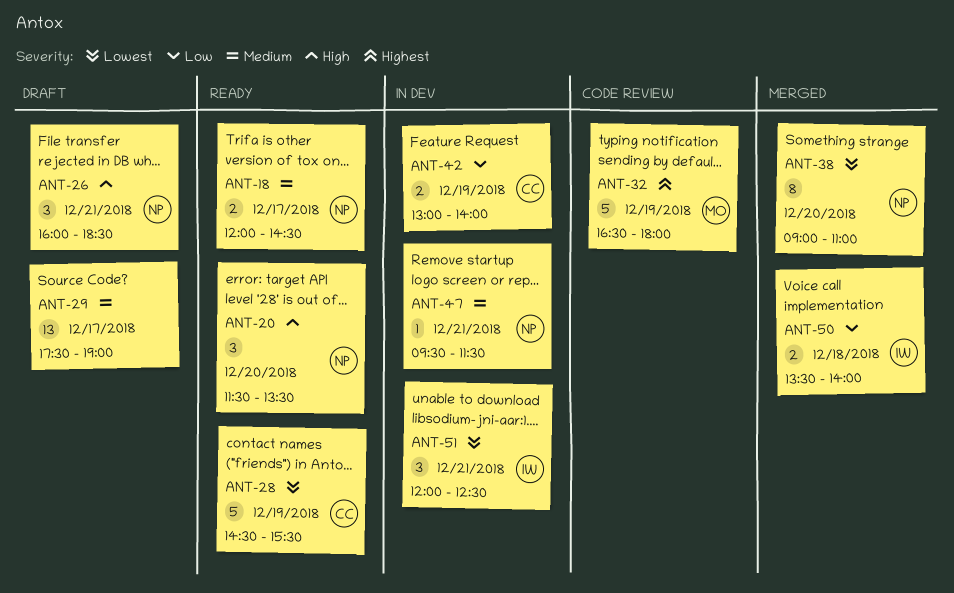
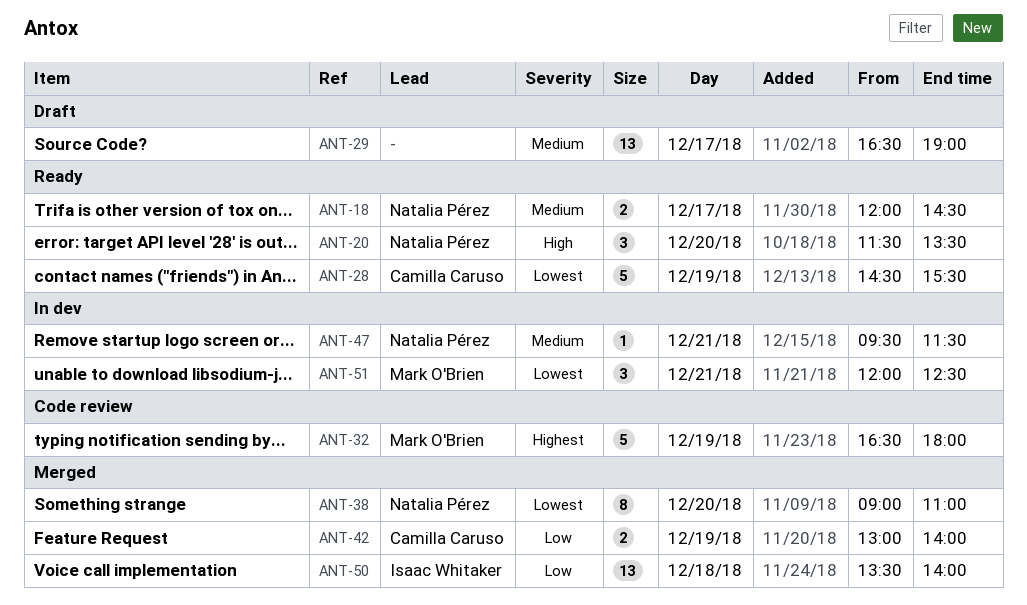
ANT-26: present -> none
ANT-29, begins: 17:30 -> 16:30
ANT-42, status: In dev -> Merged
ANT-50, estimate: 2 -> 13
ANT-51, owner: Isaac Whitaker -> Mark O'Brien

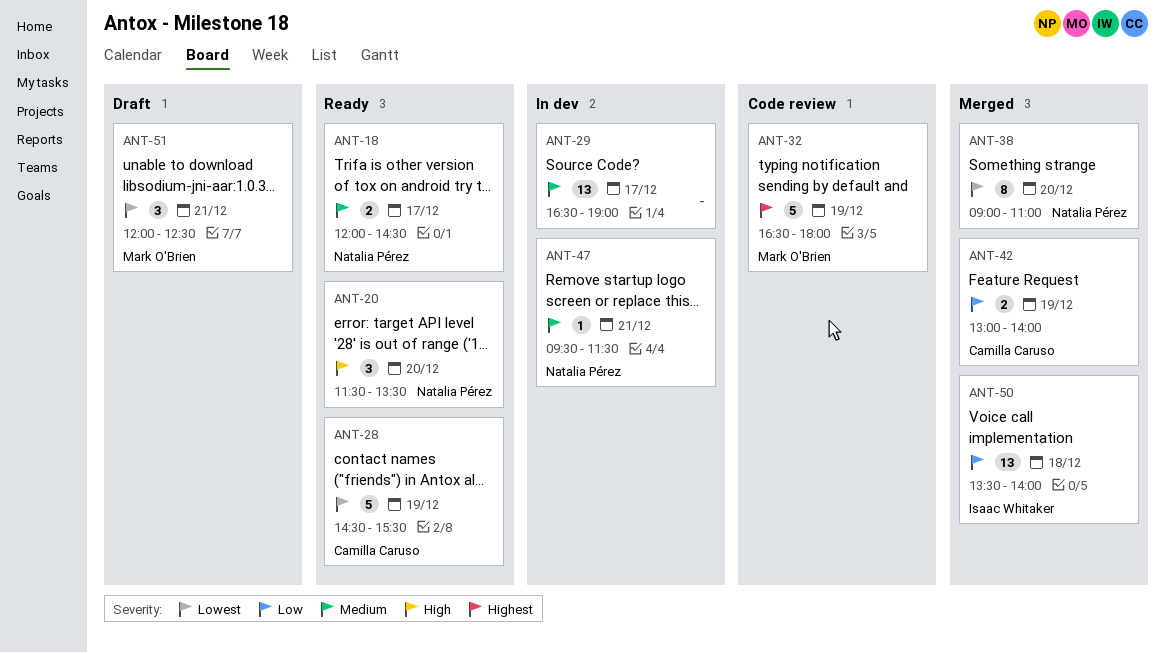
ANT-29, status: Draft -> In dev
ANT-51, status: In dev -> Draft

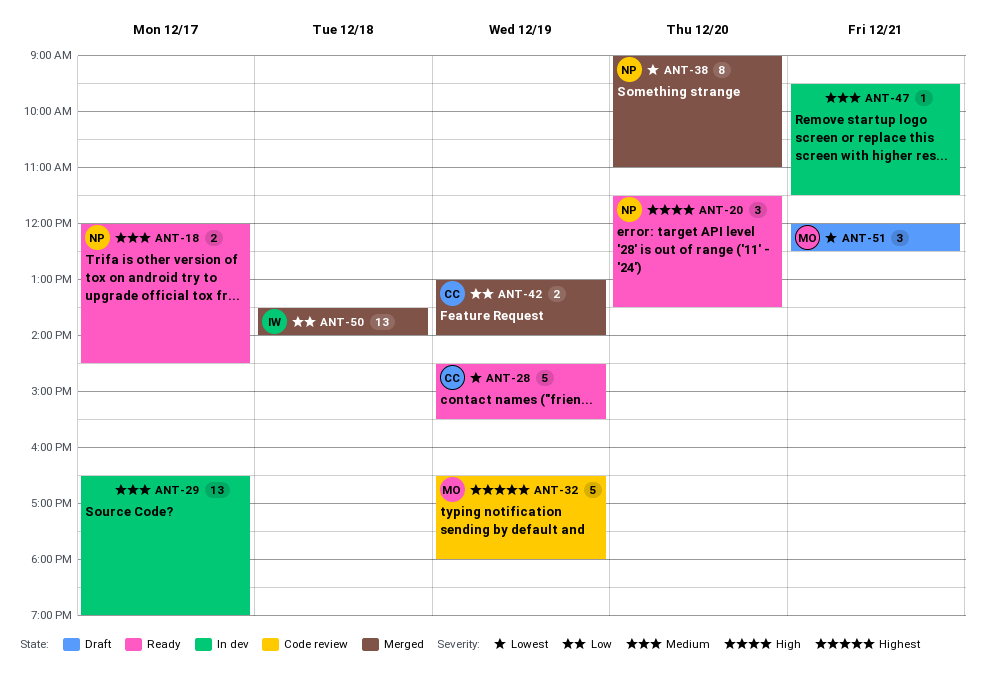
ANT-47, owner: Natalia Pérez -> none

